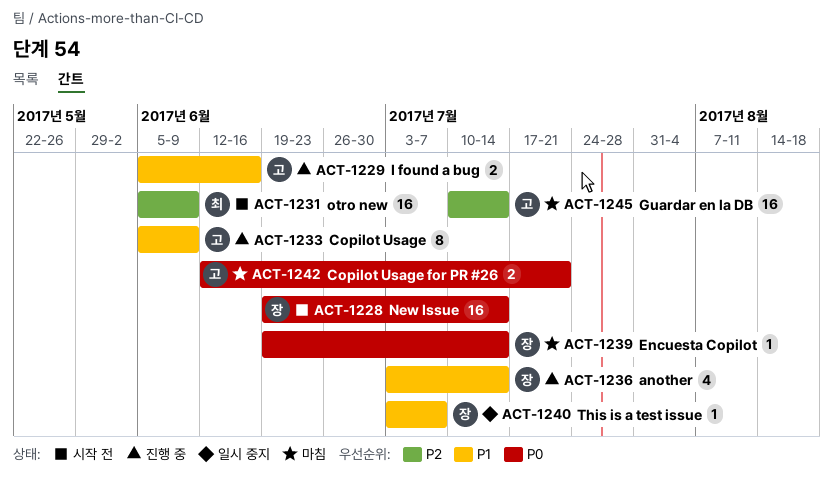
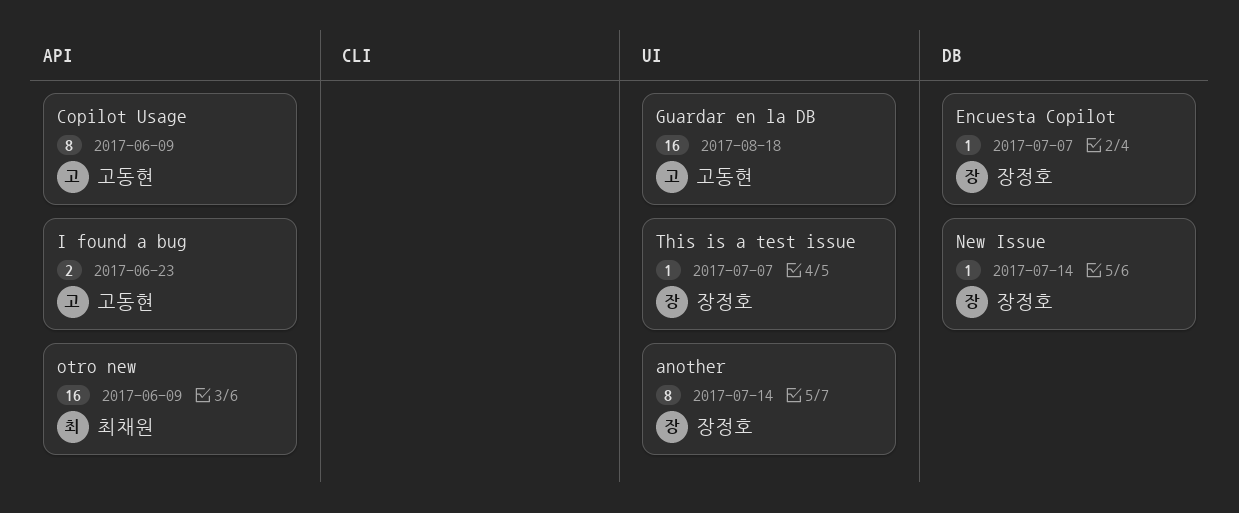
another, estimate: 4 -> 8
Copilot Usage for PR #26: present -> none
Encuesta Copilot, due: Jul 14 -> Jul 7
Guardar en la DB, due: Jul 14 -> Aug 18
I found a bug, due: Jun 16 -> Jun 23
New Issue, estimate: 16 -> 1

